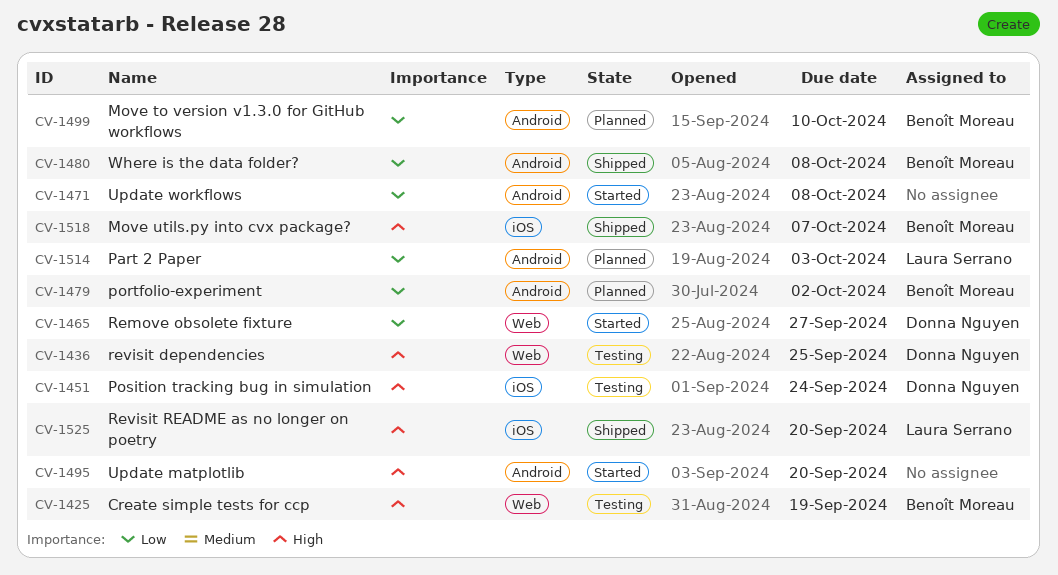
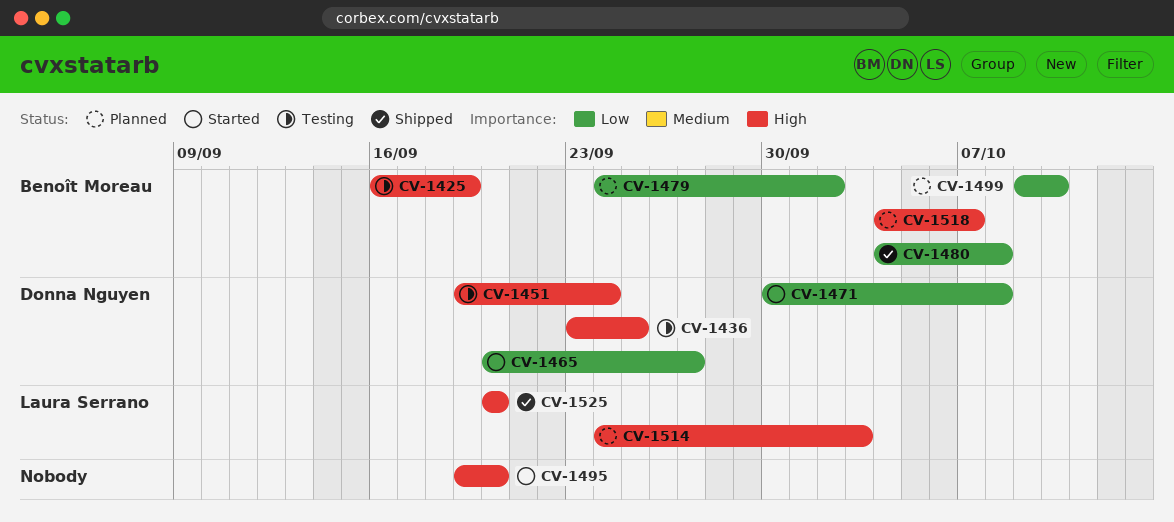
CV-1471, owner: none -> Donna Nguyen
CV-1514, priority: Low -> High
CV-1518, status: Shipped -> Planned

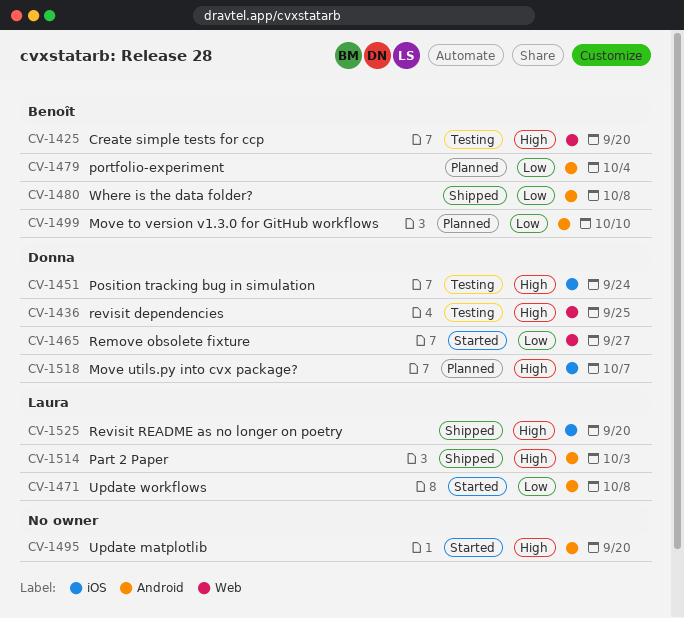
CV-1425, due: Sep 19 -> Sep 20
CV-1471, owner: Donna Nguyen -> Laura Serrano
CV-1479, due: Oct 2 -> Oct 4
CV-1514, status: Planned -> Shipped
CV-1518, owner: Benoît Moreau -> Donna Nguyen

